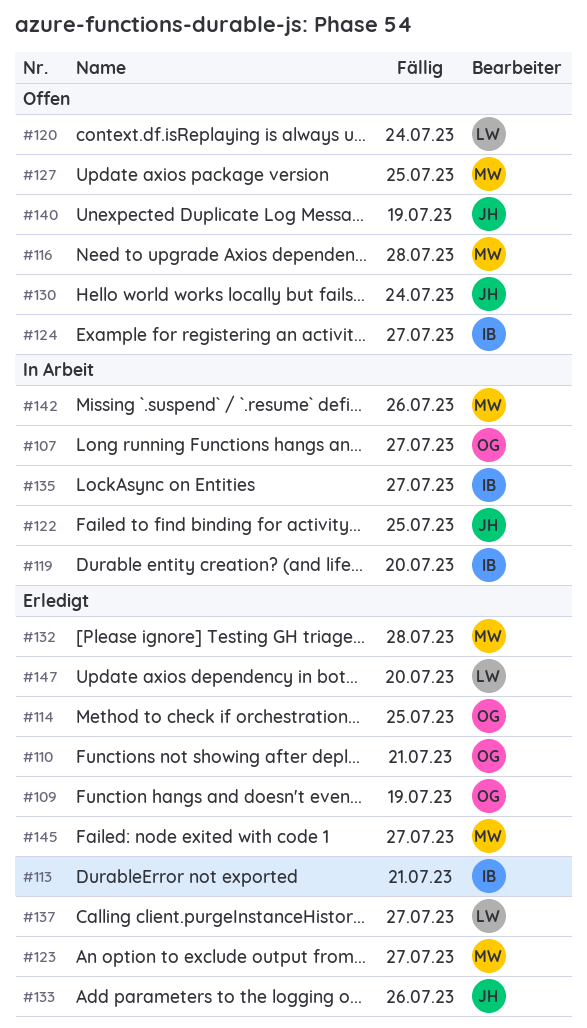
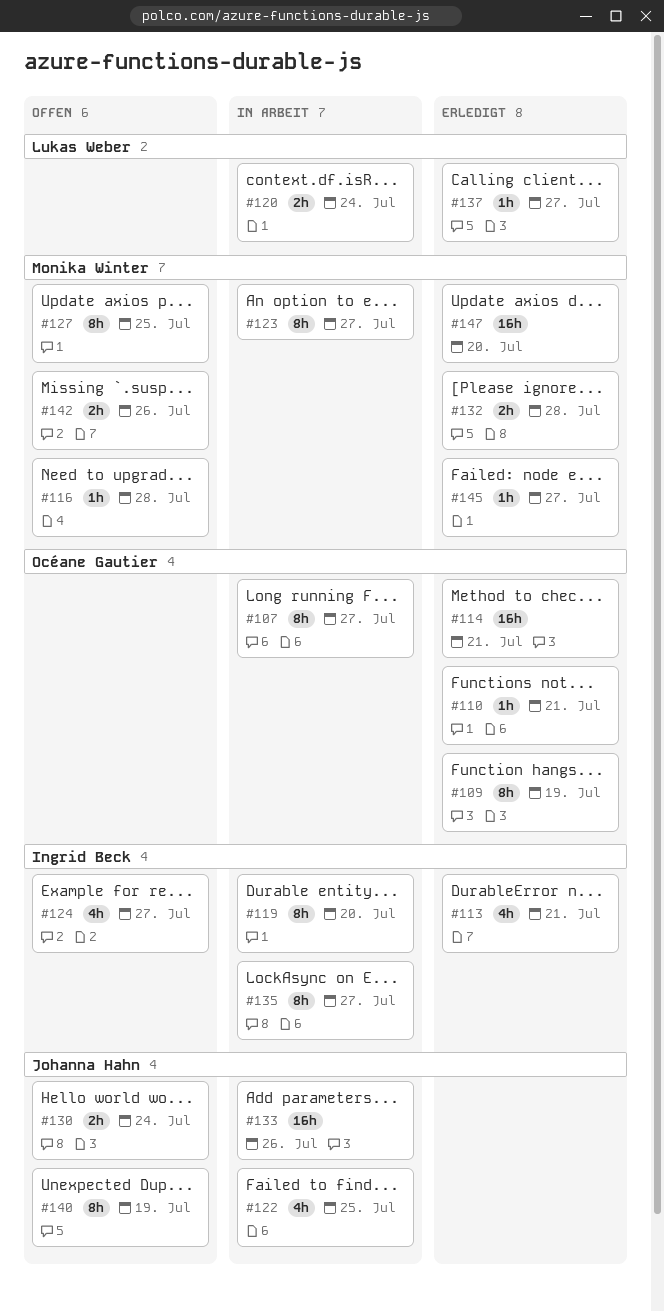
#114, due: Jul 25 -> Jul 21
#120, status: Offen -> In Arbeit
#123, status: Erledigt -> In Arbeit
#133, status: Erledigt -> In Arbeit
#142, status: In Arbeit -> Offen
#147, owner: Lukas Weber -> Monika Winter

